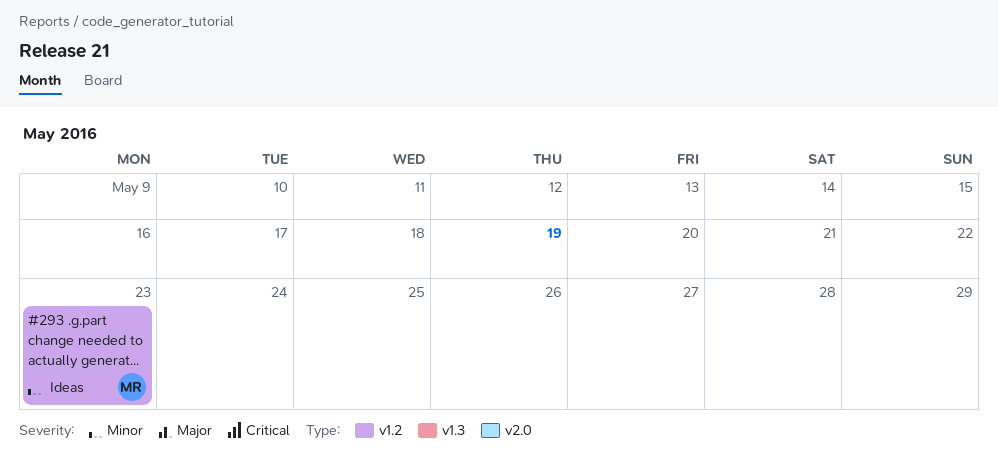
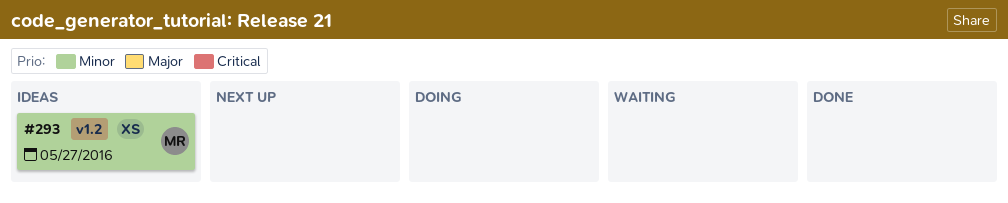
#293, due: May 23 -> May 27

